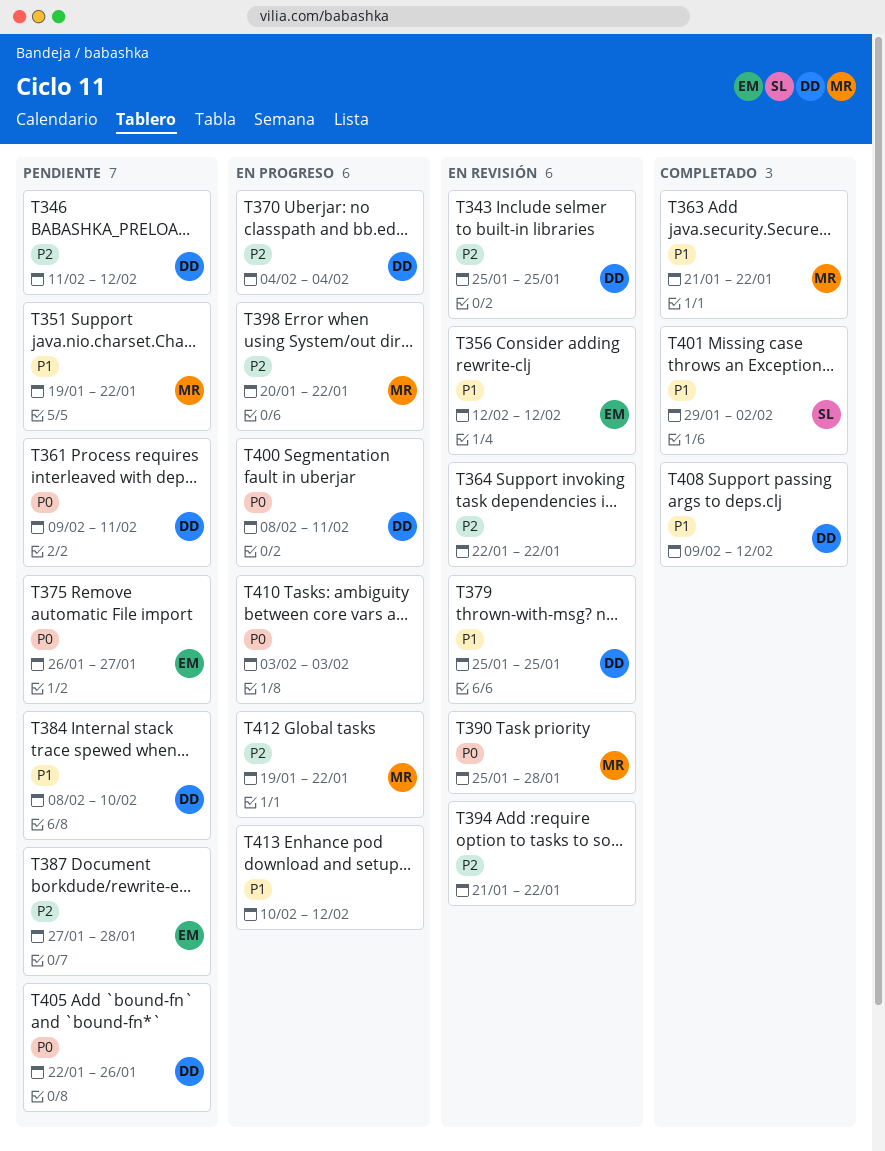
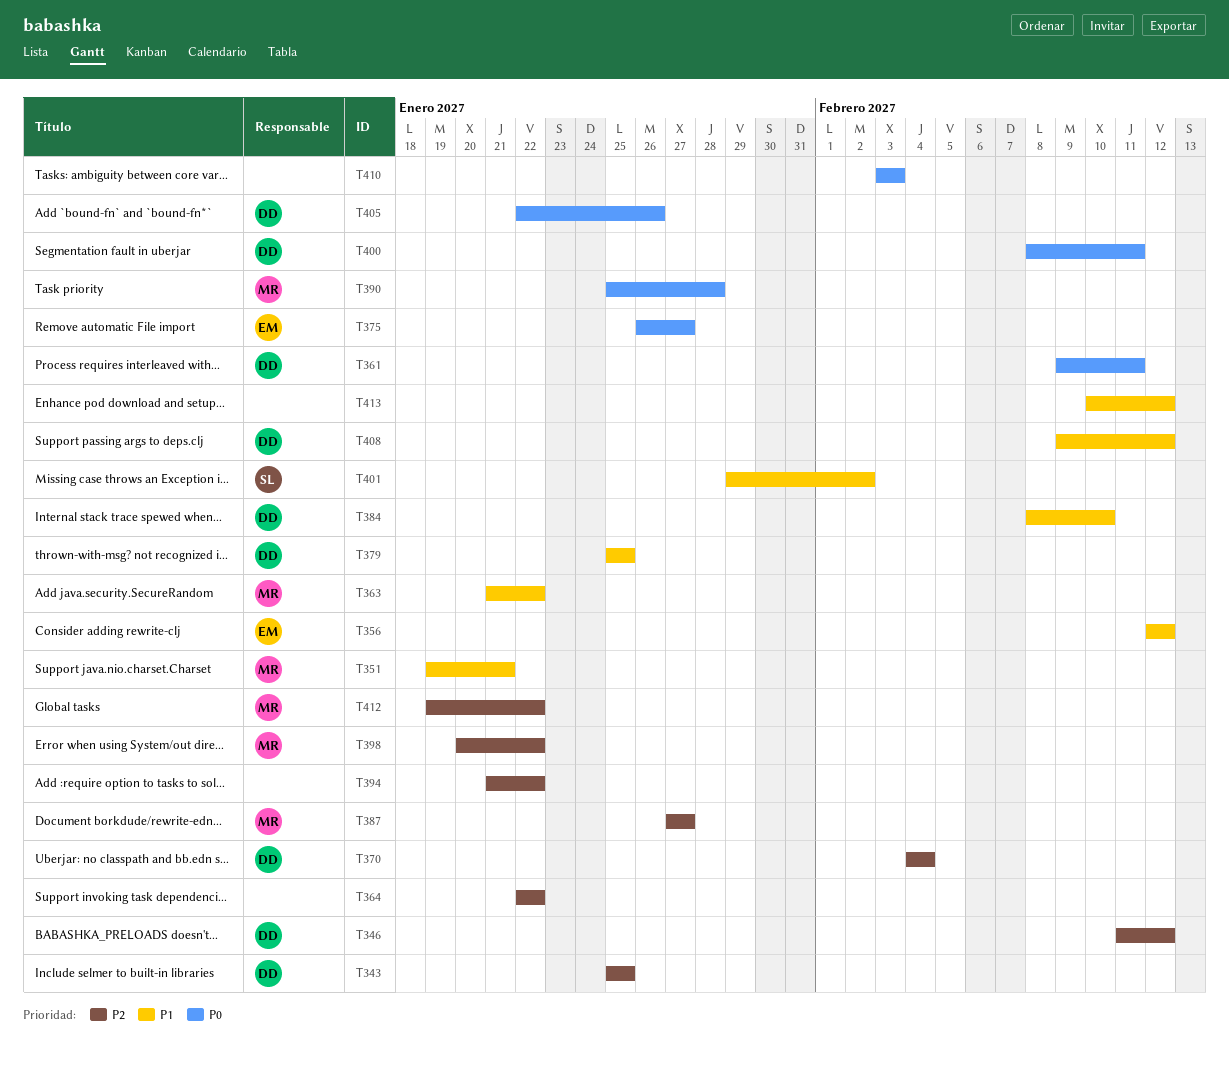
T351, due: Jan 22 -> Jan 21
T387, owner: EM -> MR
T387, due: Jan 28 -> Jan 27

